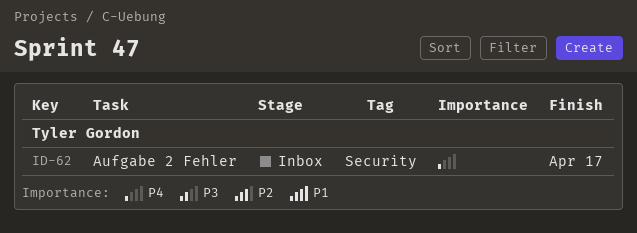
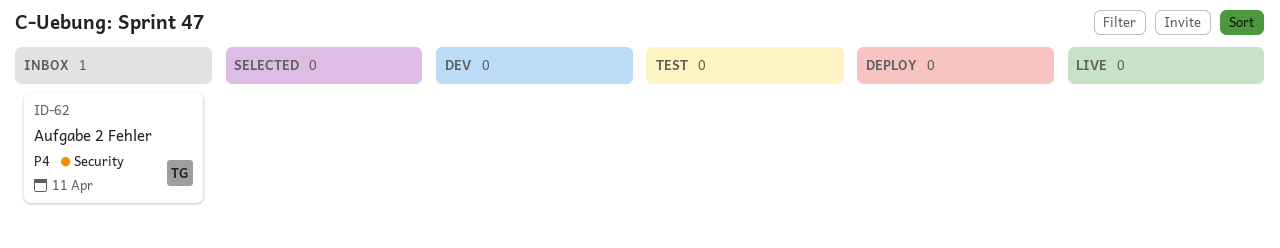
ID-62, due: Apr 17 -> Apr 11

